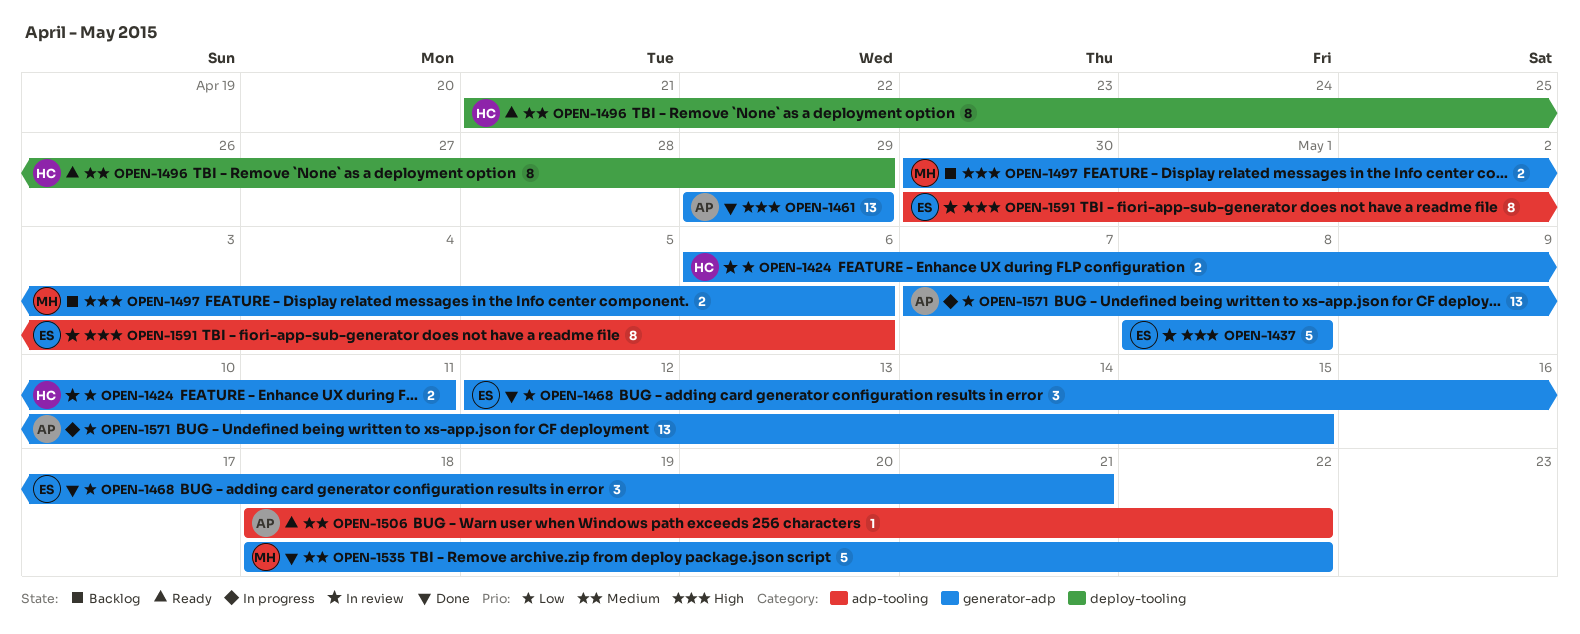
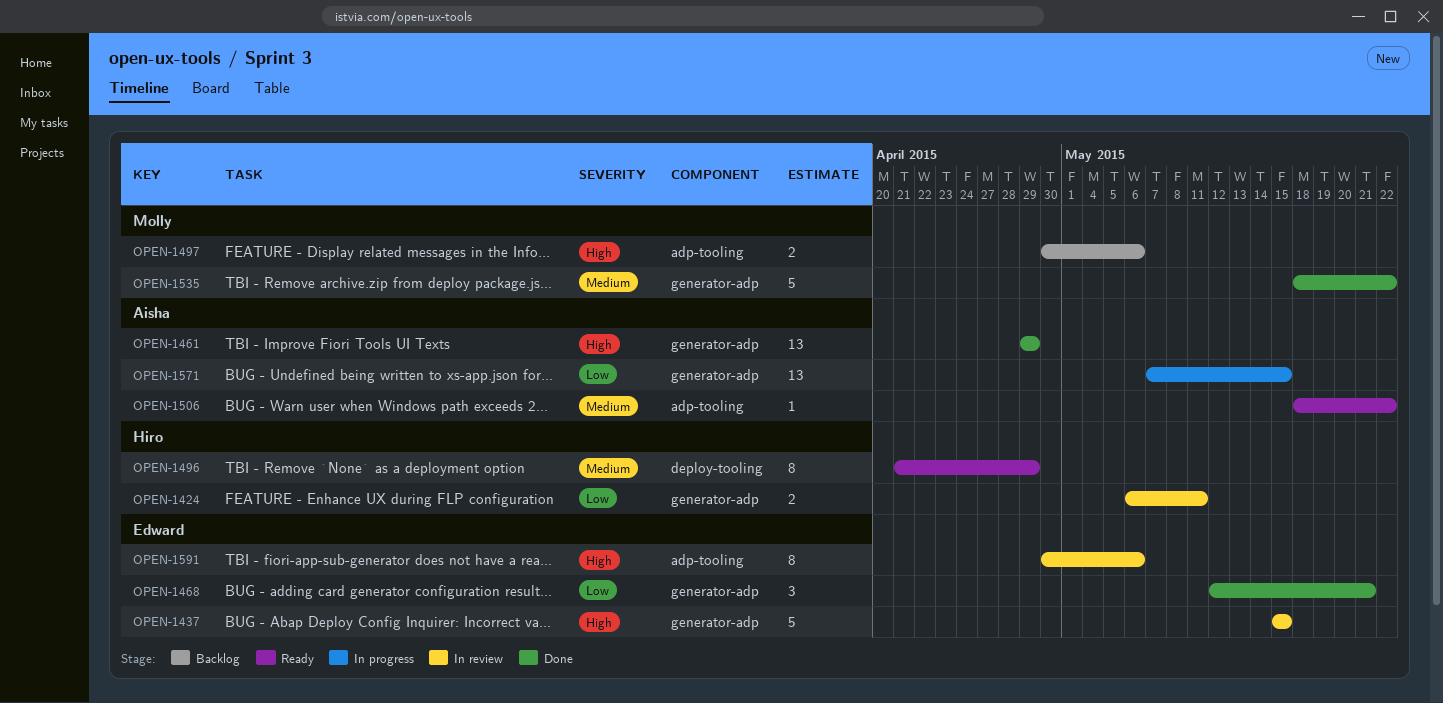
OPEN-1437, start: May 8 -> May 15
OPEN-1437, due: May 8 -> May 15
OPEN-1497, label: generator-adp -> adp-tooling

